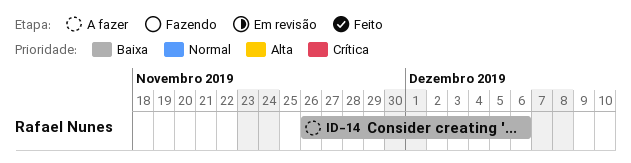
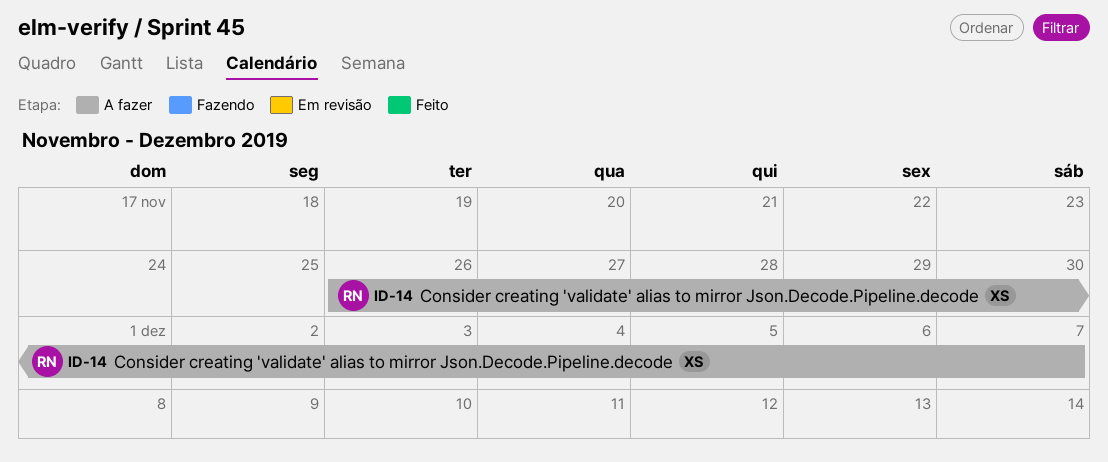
ID-14, due: Dec 6 -> Dec 7

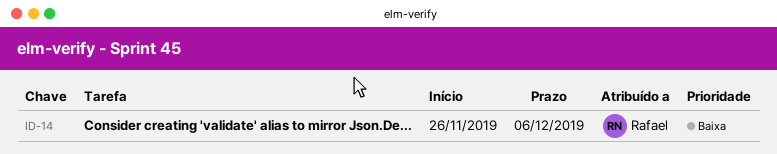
ID-14, due: Dec 7 -> Dec 6

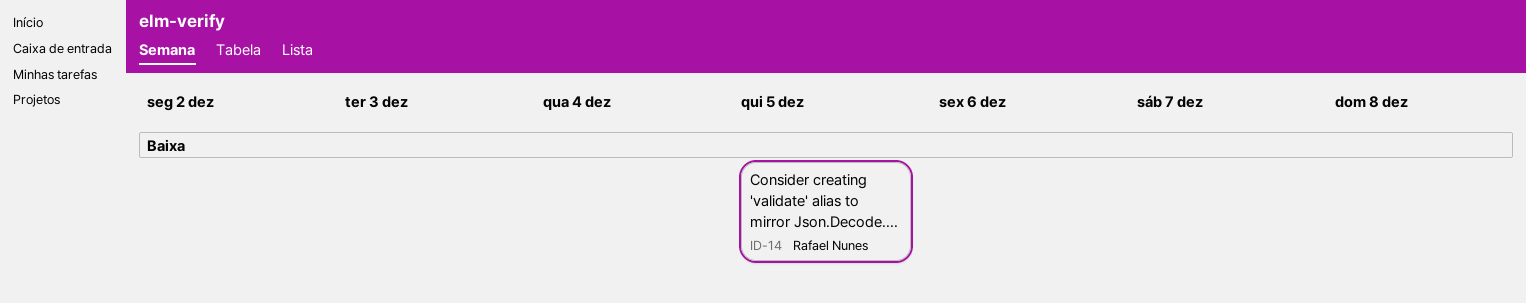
ID-14, due: Dec 6 -> Dec 5

